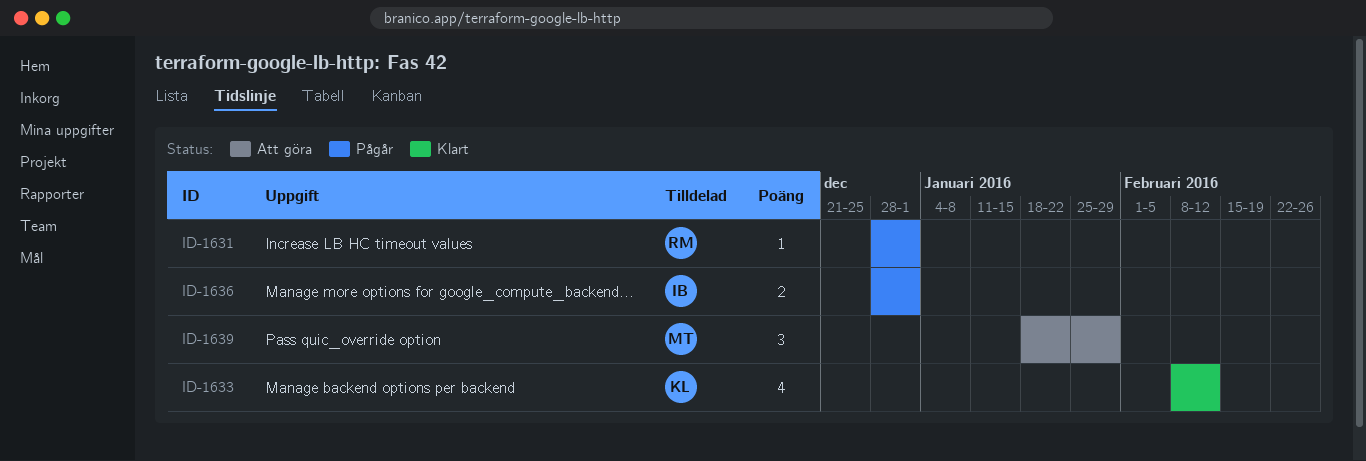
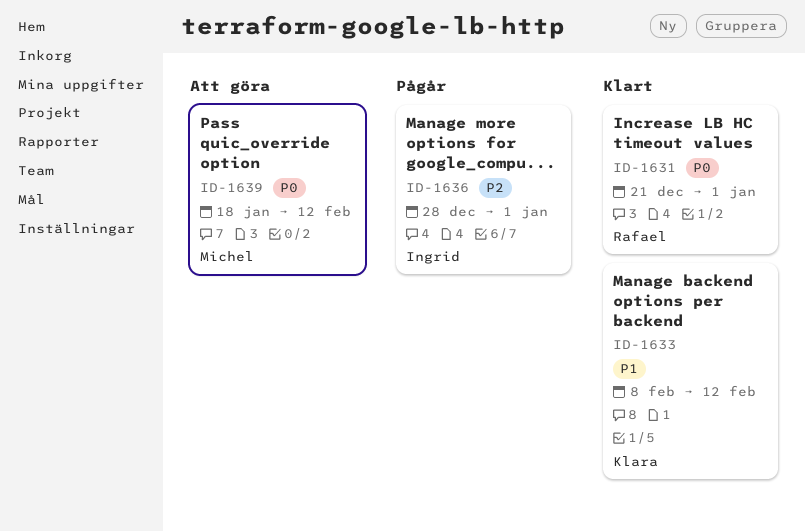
ID-1631, status: Pågår -> Klart
ID-1631, start: Dec 28 -> Dec 21
ID-1639, due: Jan 29 -> Feb 12

